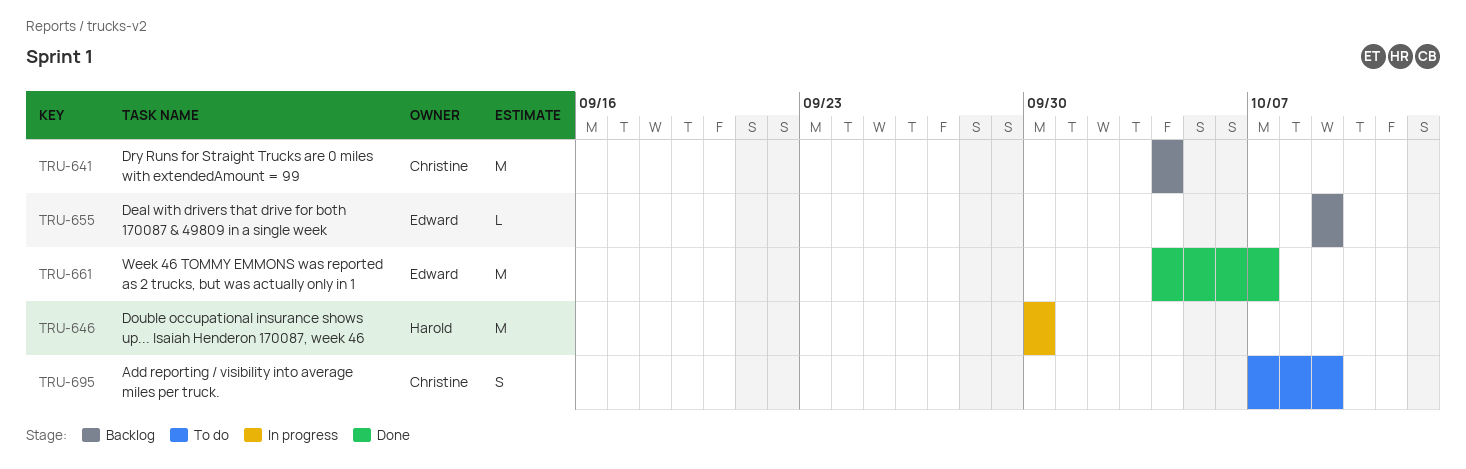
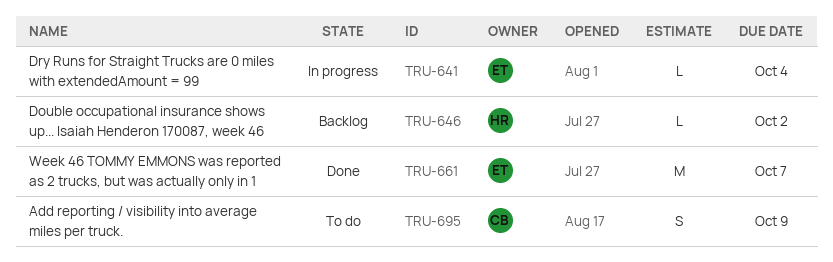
TRU-641, status: Backlog -> In progress
TRU-641, owner: Christine -> Edward
TRU-641, estimate: M -> L
TRU-646, status: In progress -> Backlog
TRU-646, estimate: M -> L
TRU-646, due: Sep 30 -> Oct 2
TRU-655: present -> none

